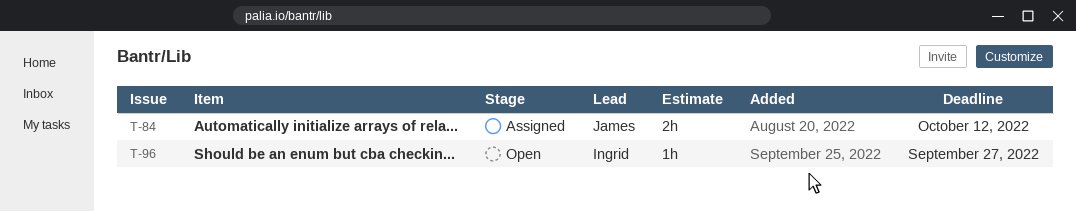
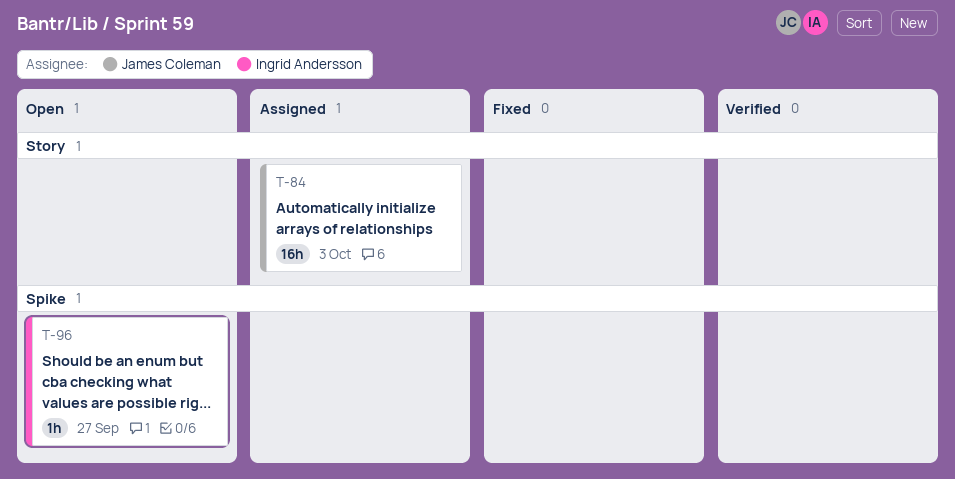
T-84, estimate: 2h -> 16h
T-84, due: Oct 12 -> Oct 3

